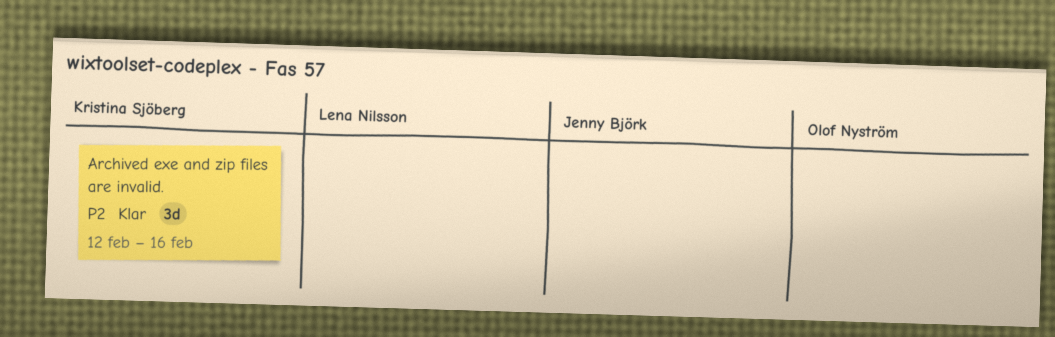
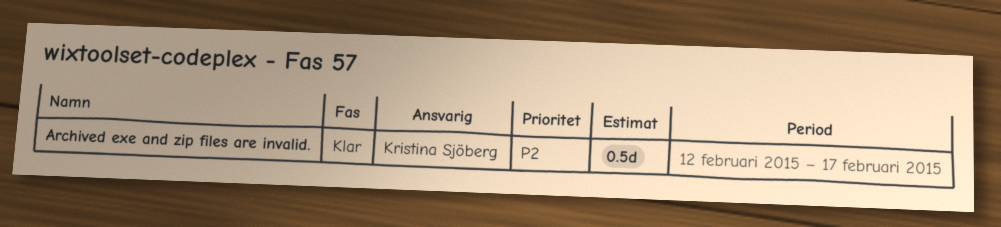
Archived exe and zip files are invalid., estimate: 3d -> 0.5d
Archived exe and zip files are invalid., due: Feb 16 -> Feb 17

